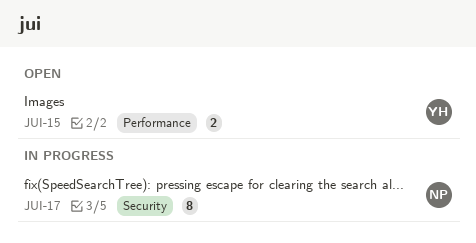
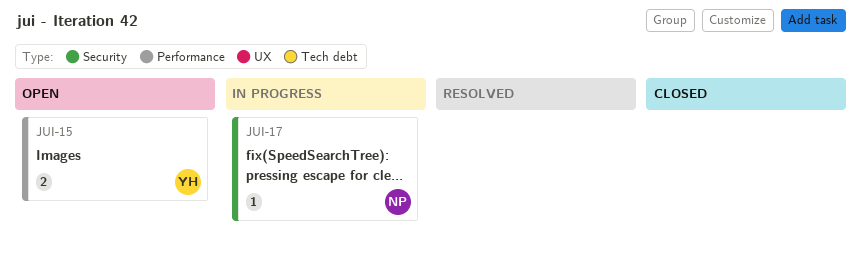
JUI-17, estimate: 8 -> 1

